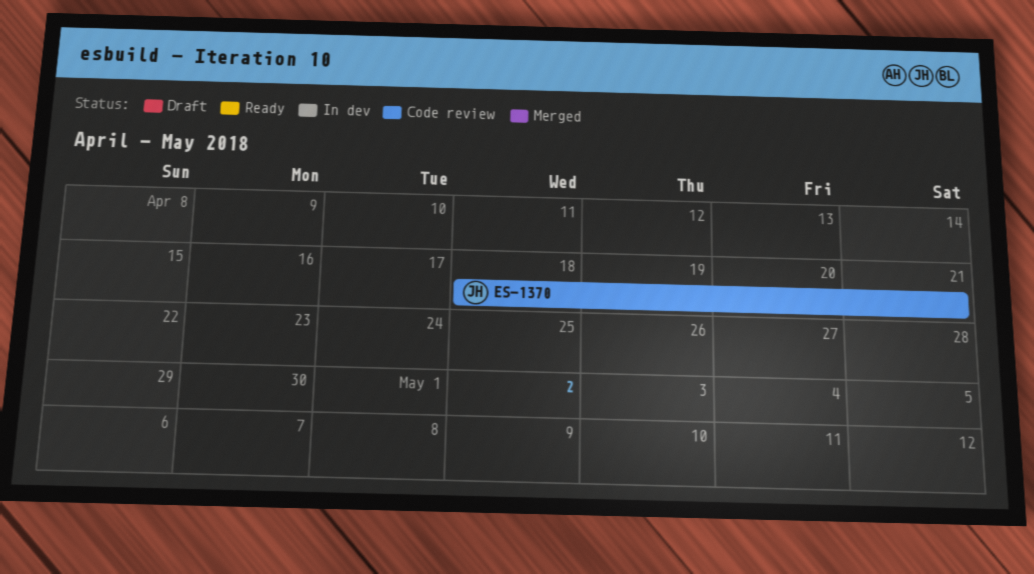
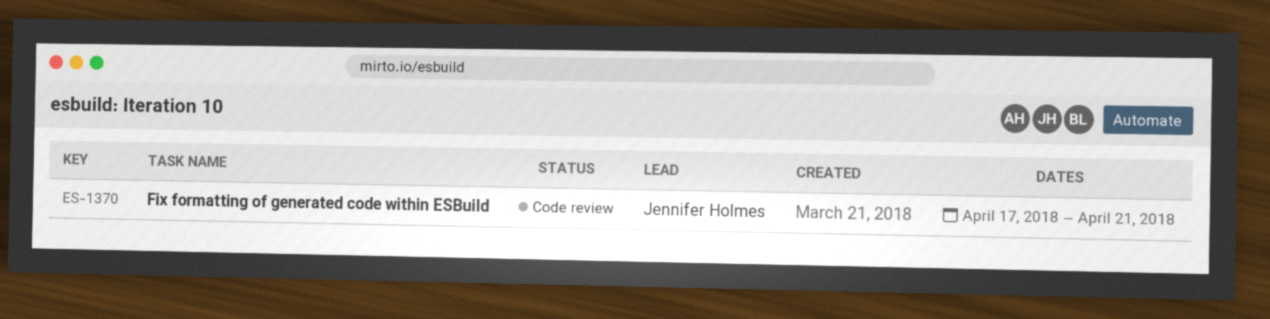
ES-1370, start: Apr 18 -> Apr 17

